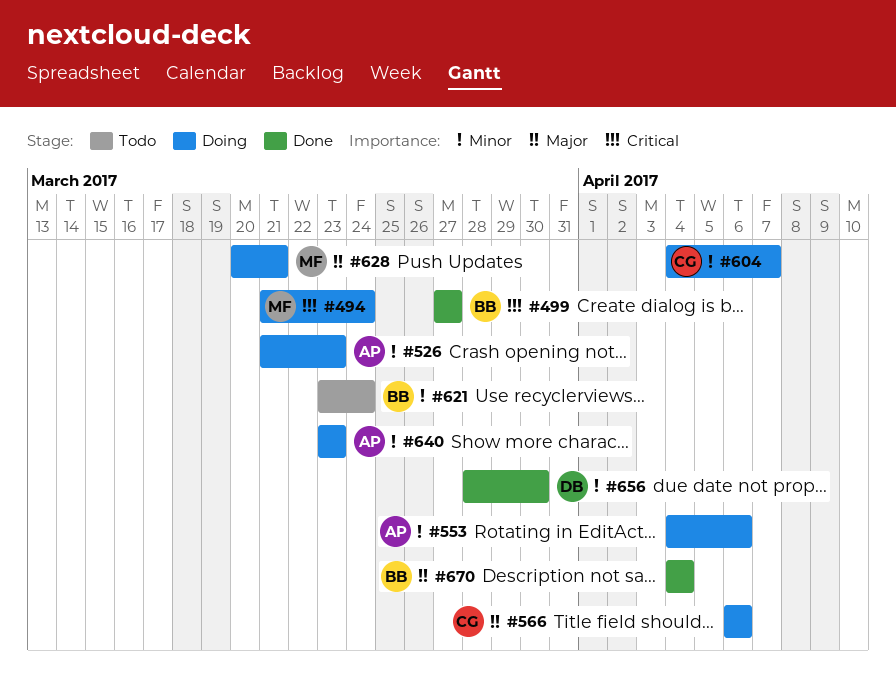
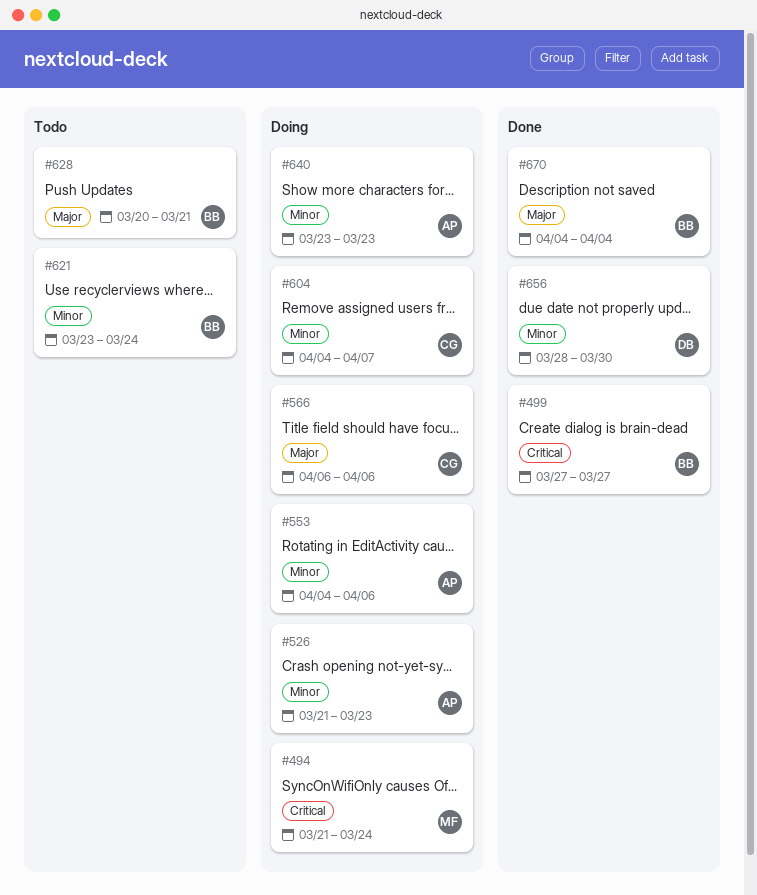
#628, status: Doing -> Todo
#628, owner: MF -> BB

